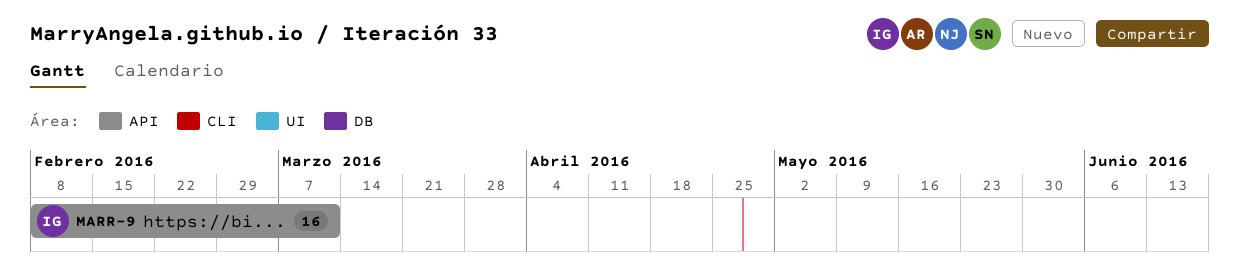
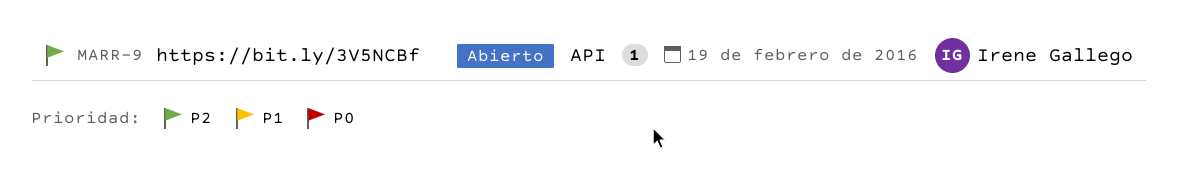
MARR-9, estimate: 16 -> 1
MARR-9, due: Mar 11 -> Feb 19

